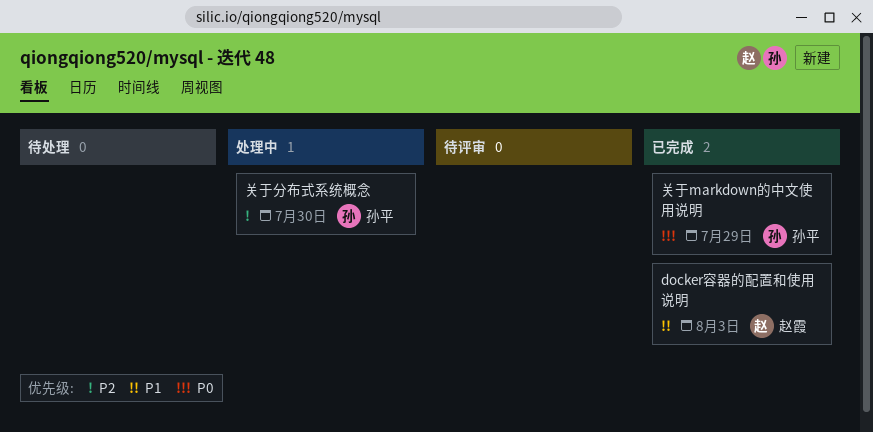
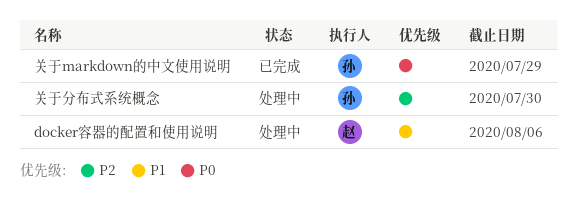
docker容器的配置和使用说明, status: 已完成 -> 处理中
docker容器的配置和使用说明, due: Aug 3 -> Aug 6

